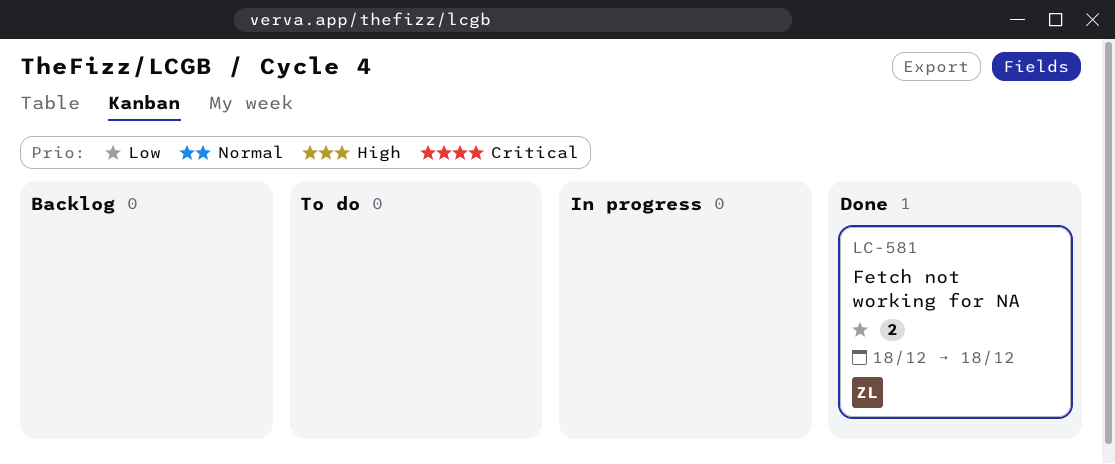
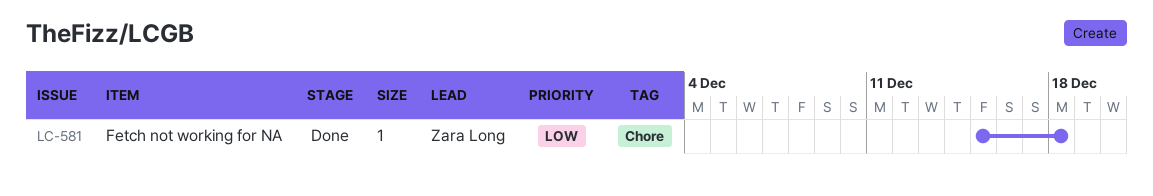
LC-581, estimate: 2 -> 1
LC-581, start: Dec 18 -> Dec 15

